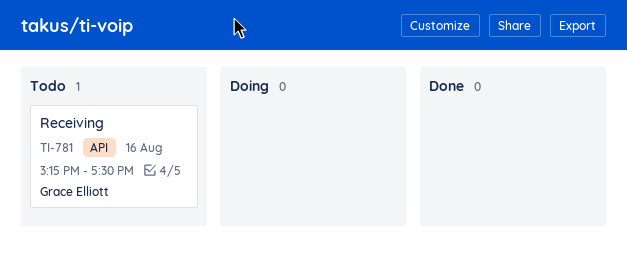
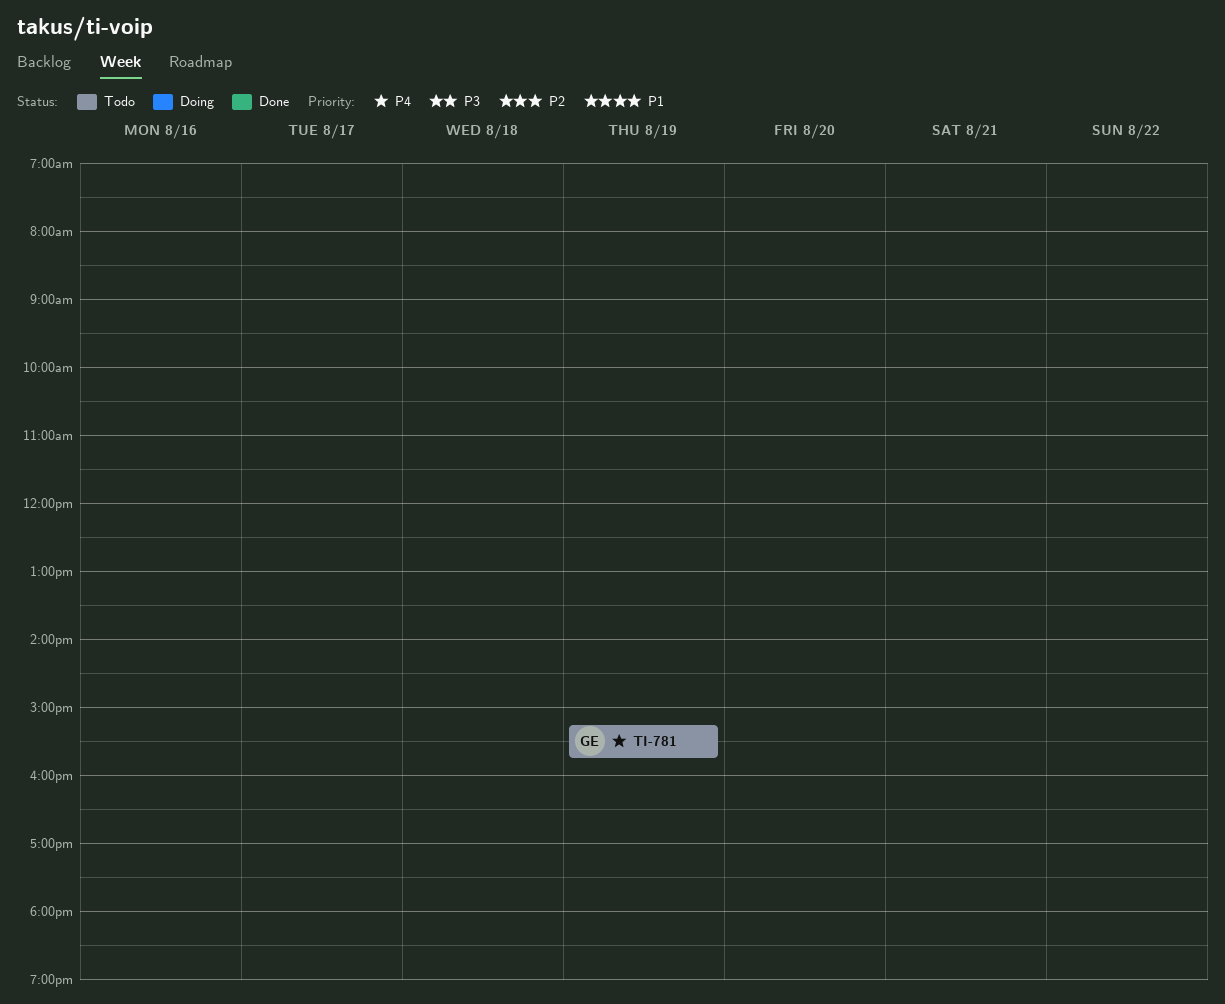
TI-781, day: Aug 16 -> Aug 19
TI-781, ends: 17:30 -> 15:45

